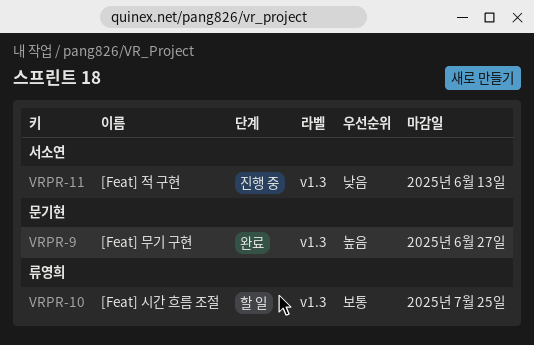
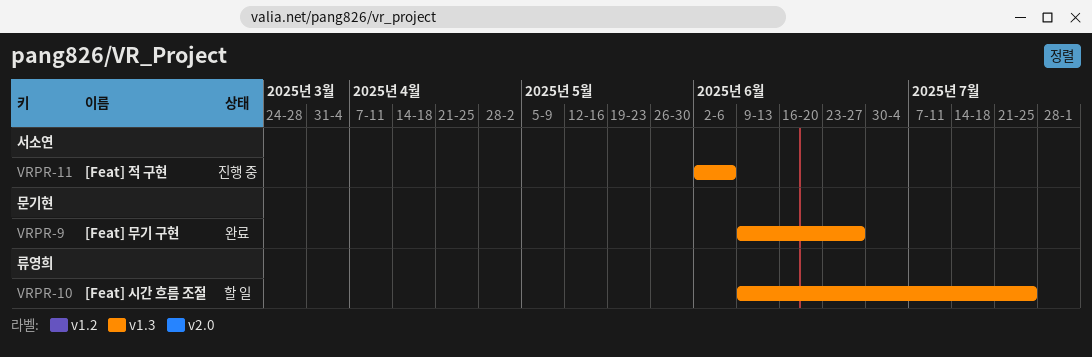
VRPR-11, due: Jun 13 -> Jun 6

